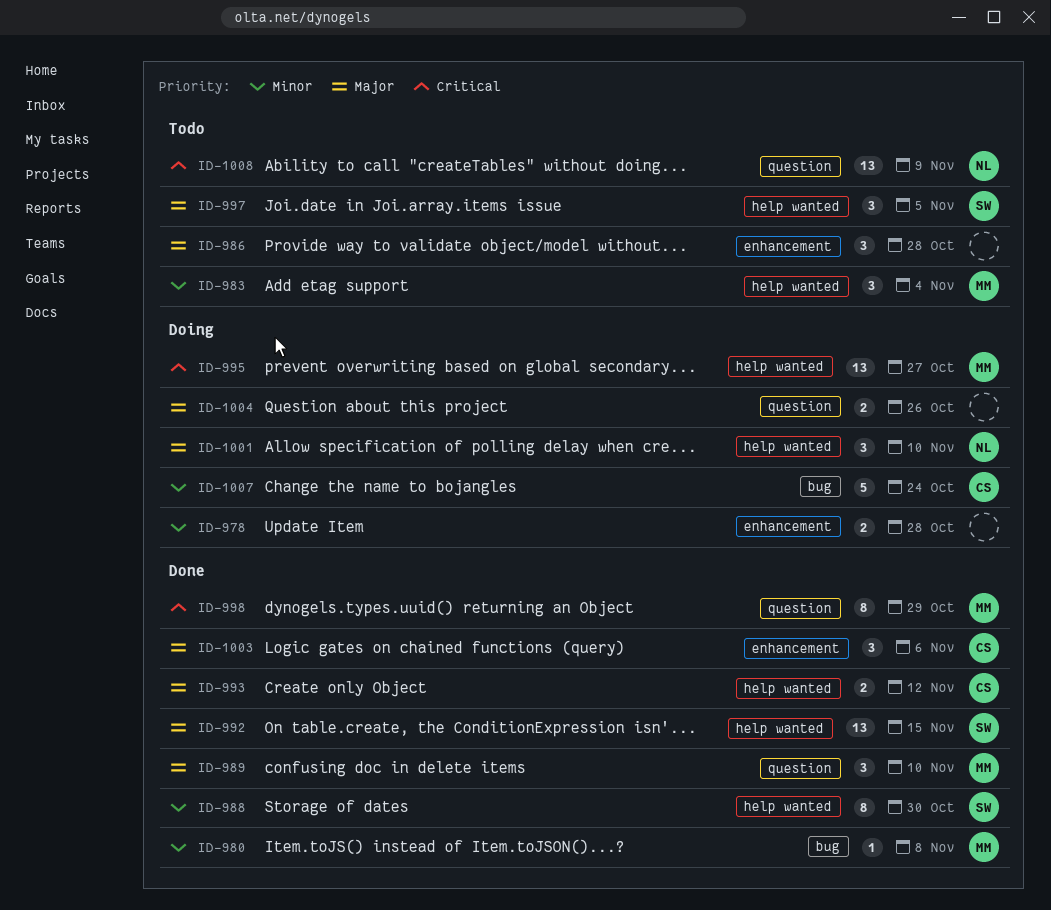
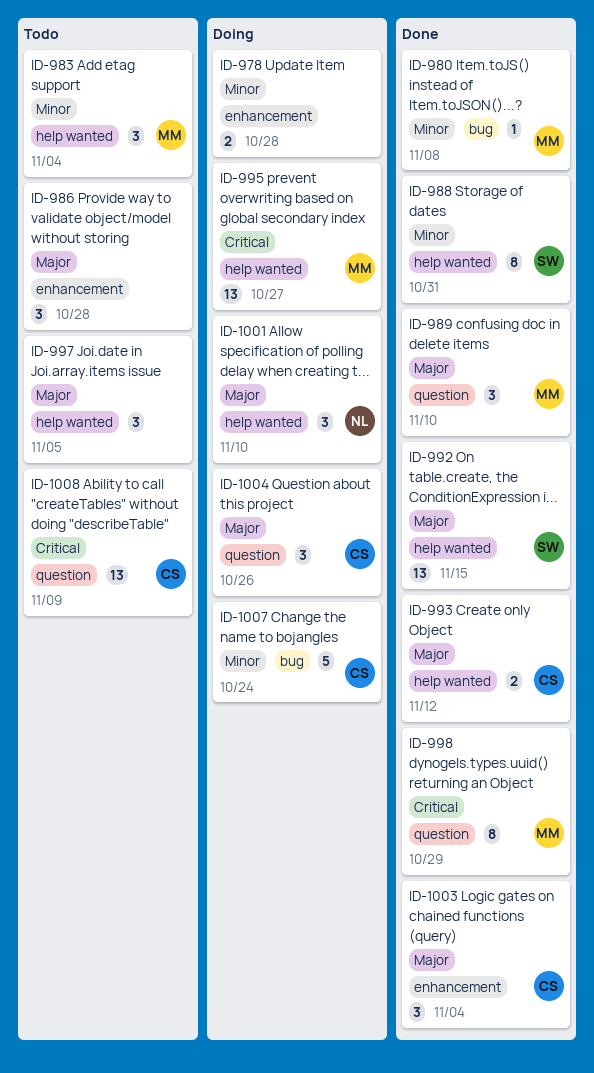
ID-988, due: Oct 30 -> Oct 31
ID-997, owner: SW -> none
ID-1003, due: Nov 6 -> Nov 4
ID-1004, owner: none -> CS
ID-1004, estimate: 2 -> 3
ID-1008, owner: NL -> CS

